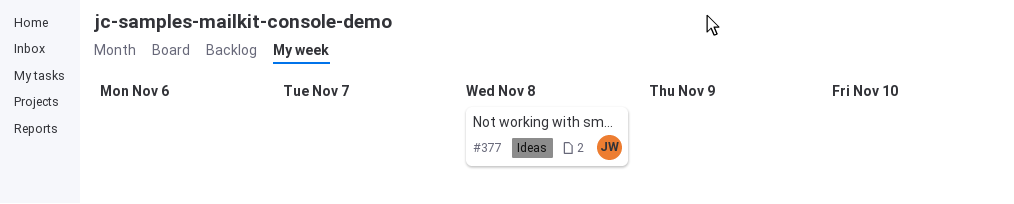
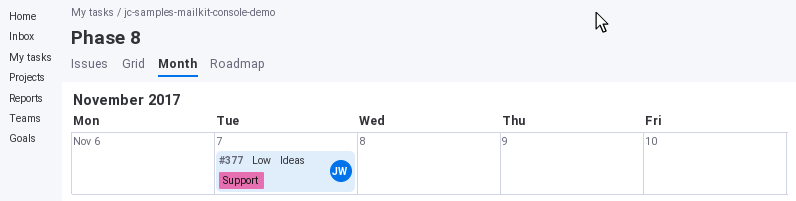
#377, due: Nov 8 -> Nov 7

